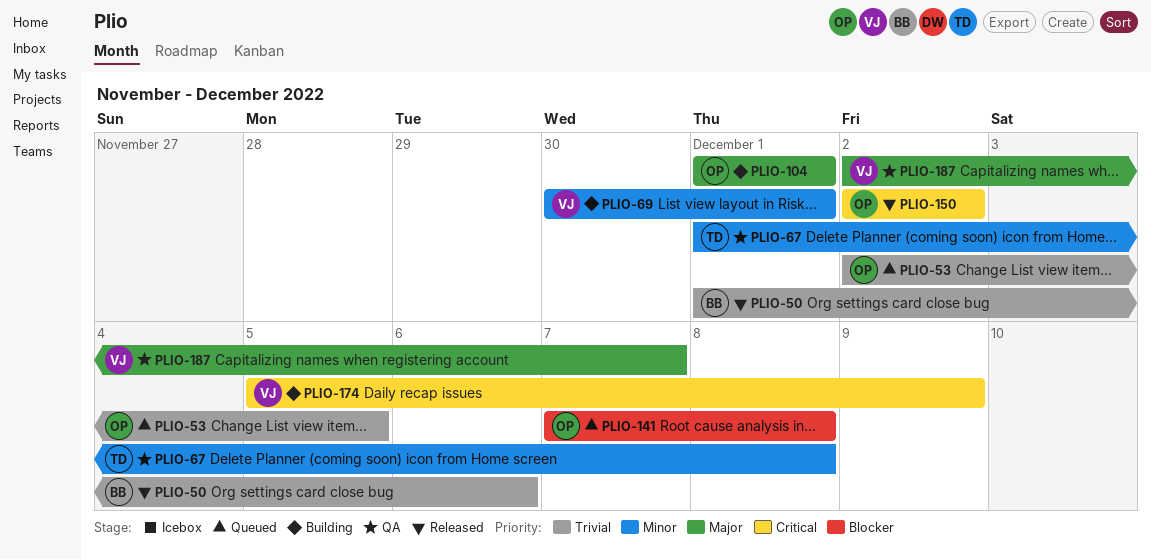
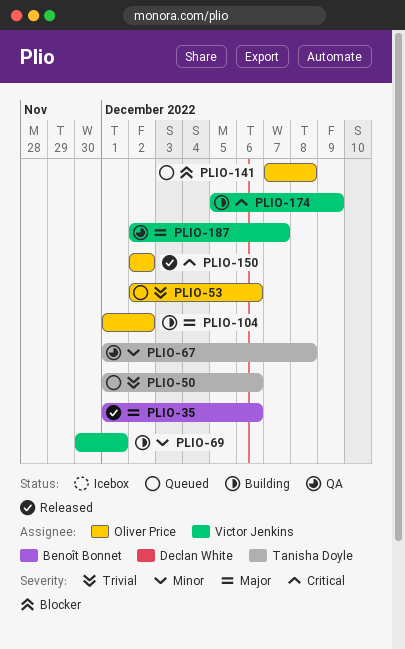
PLIO-35: none -> present
PLIO-50, status: Released -> Queued
PLIO-50, owner: Benoît Bonnet -> Tanisha Doyle
PLIO-53, due: Dec 5 -> Dec 6
PLIO-104, due: Dec 1 -> Dec 2

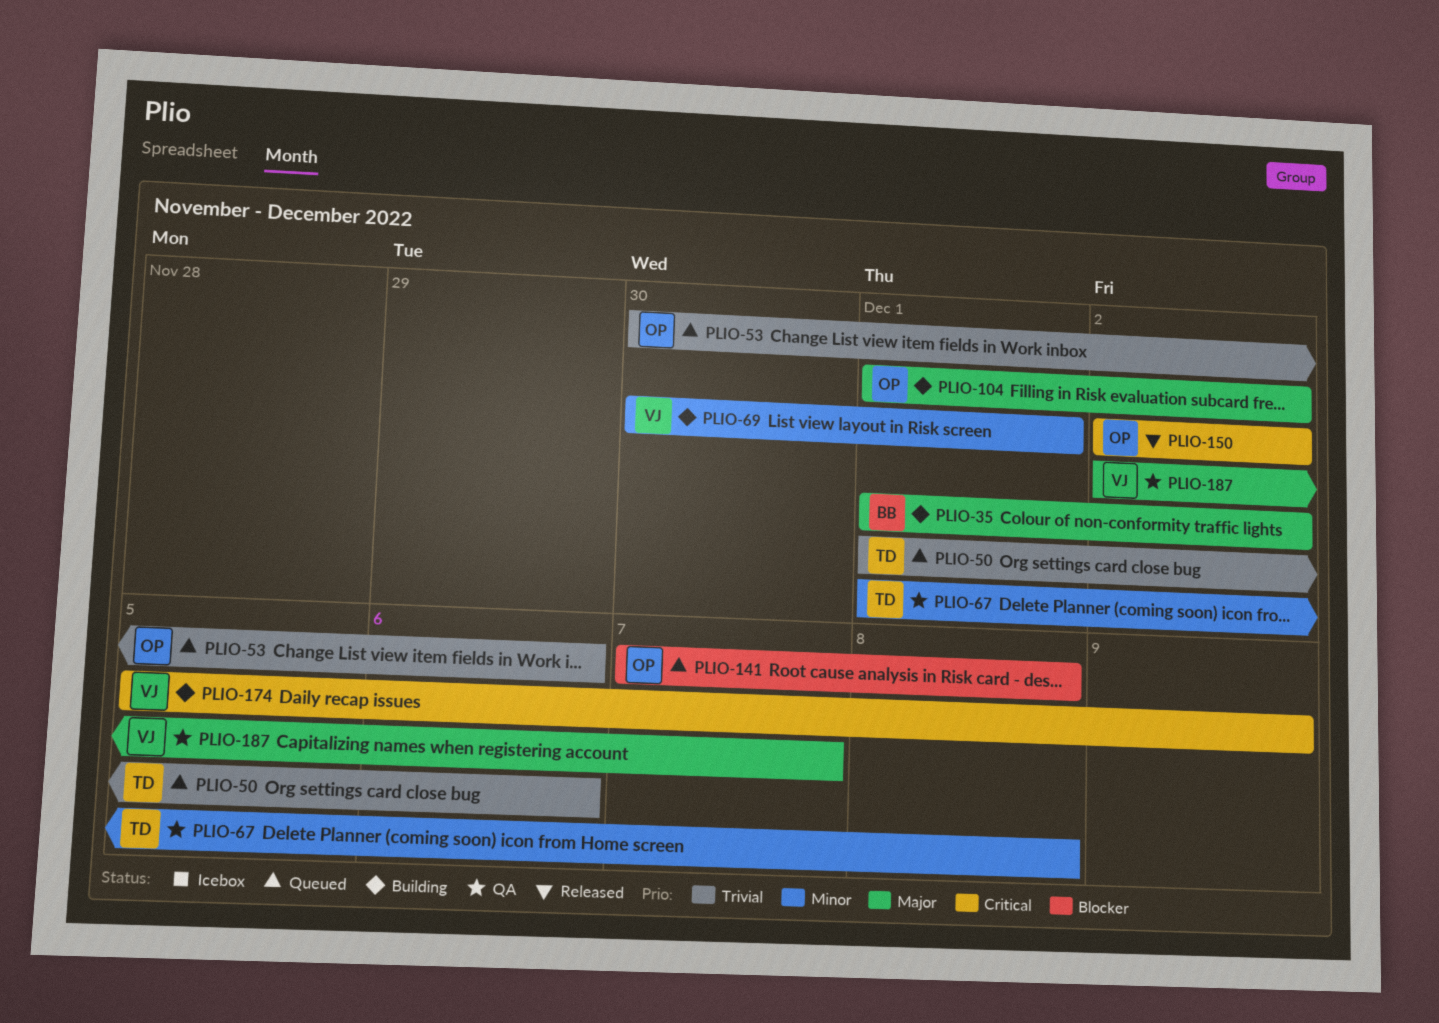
PLIO-35, status: Released -> Building
PLIO-35, due: Dec 6 -> Dec 2
PLIO-53, start: Dec 2 -> Nov 30

